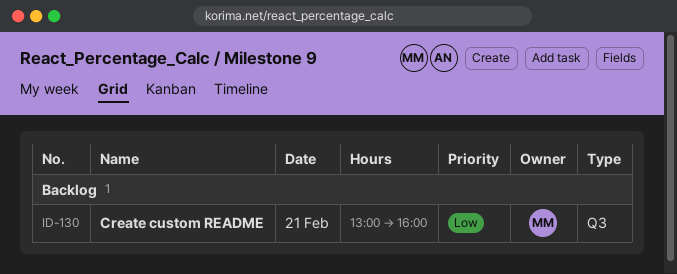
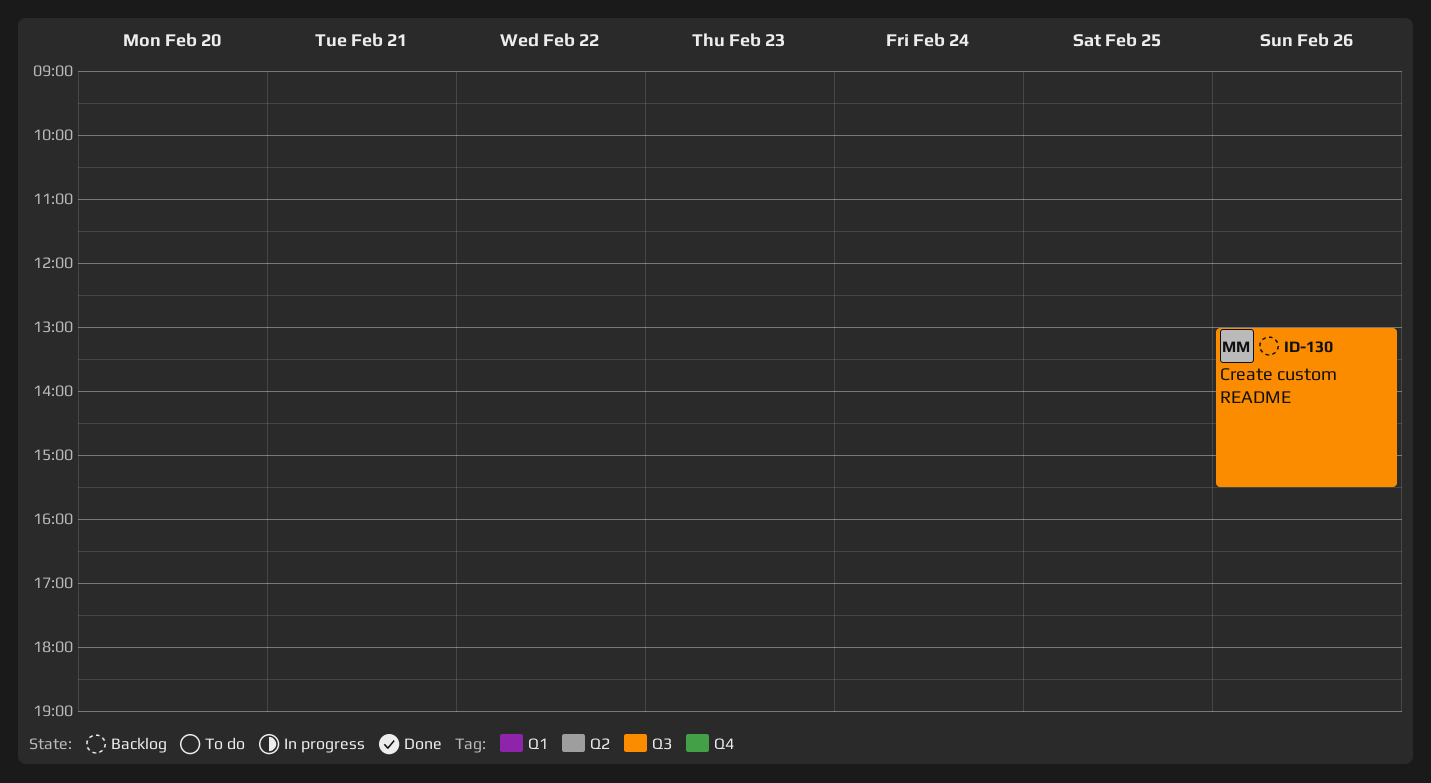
ID-130, day: Feb 21 -> Feb 26
ID-130, ends: 16:00 -> 15:30

